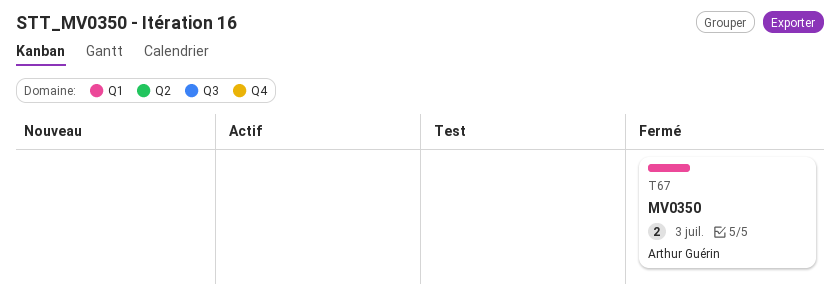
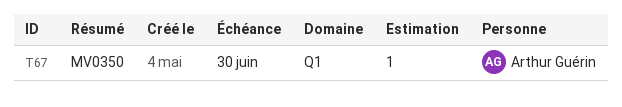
T67, estimate: 2 -> 1
T67, due: Jul 3 -> Jun 30

